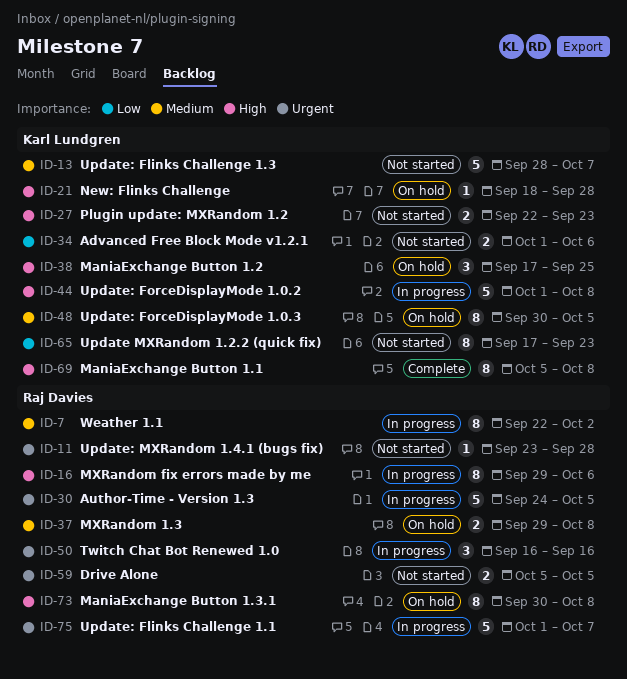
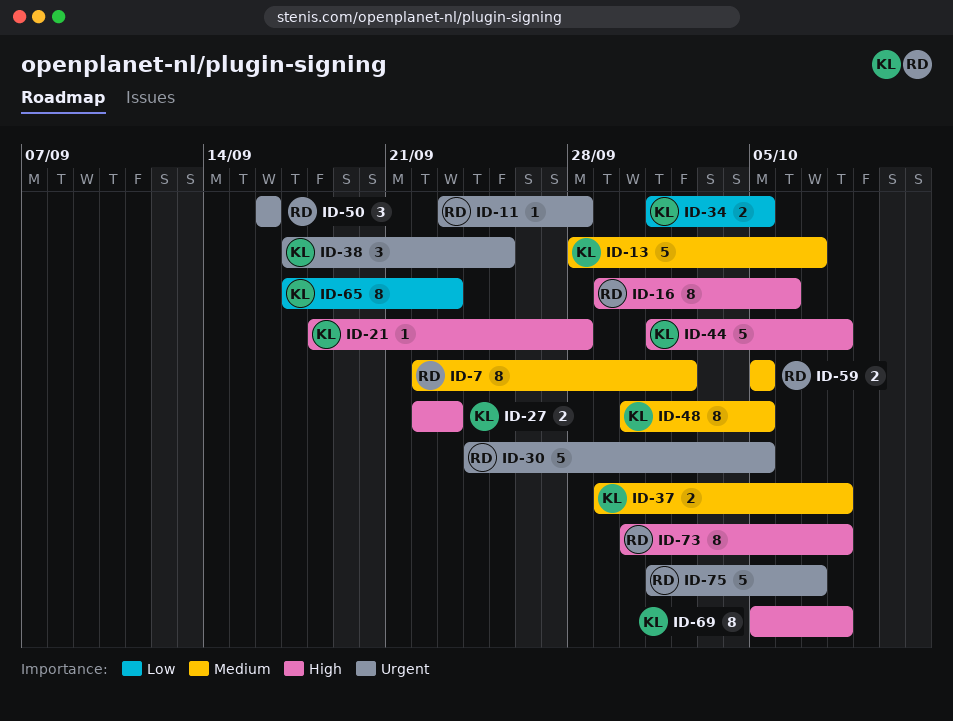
ID-34, due: Oct 6 -> Oct 5
ID-37, owner: Raj Davies -> Karl Lundgren
ID-38, priority: High -> Urgent
ID-59, priority: Urgent -> Medium

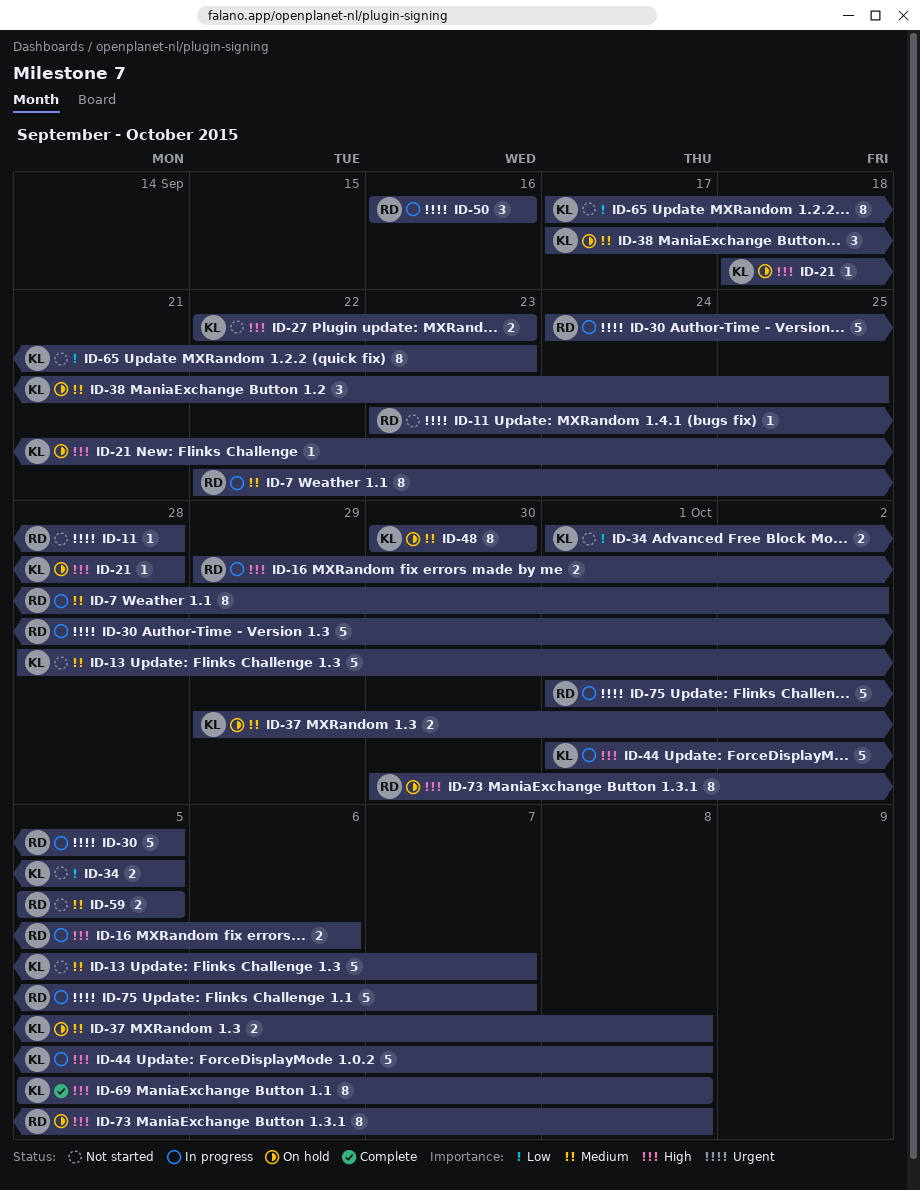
ID-16, estimate: 8 -> 2
ID-38, priority: Urgent -> Medium
ID-48, due: Oct 5 -> Sep 30

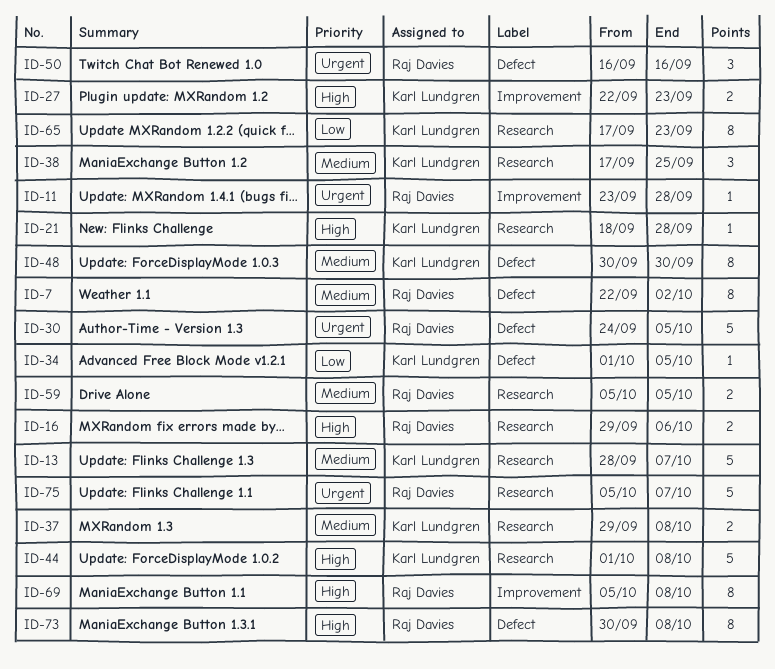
ID-34, estimate: 2 -> 1
ID-69, owner: Karl Lundgren -> Raj Davies
ID-75, start: Oct 1 -> Oct 5

